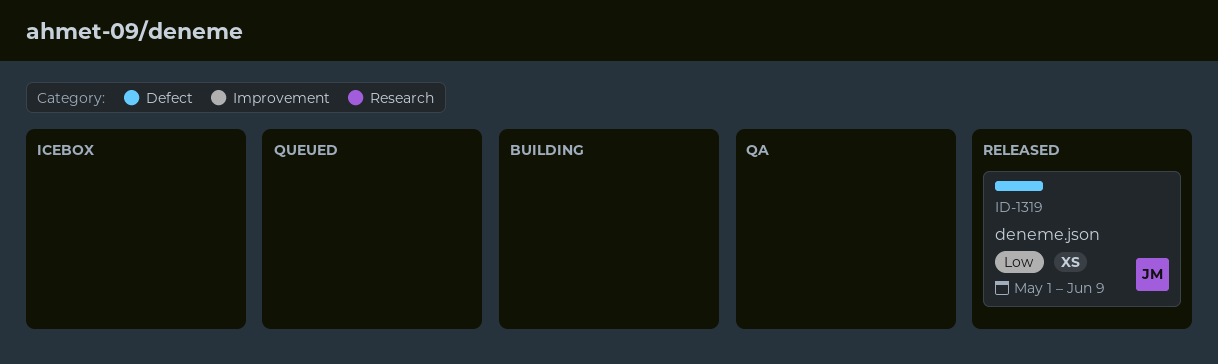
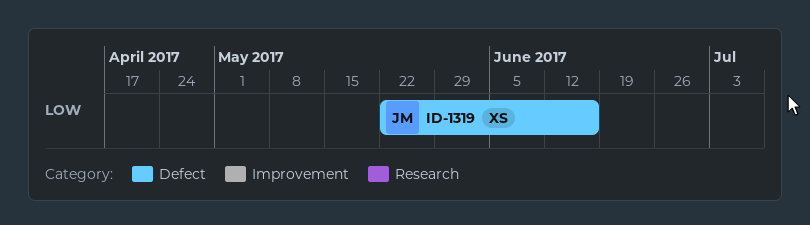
ID-1319, start: May 1 -> May 22
ID-1319, due: Jun 9 -> Jun 16

